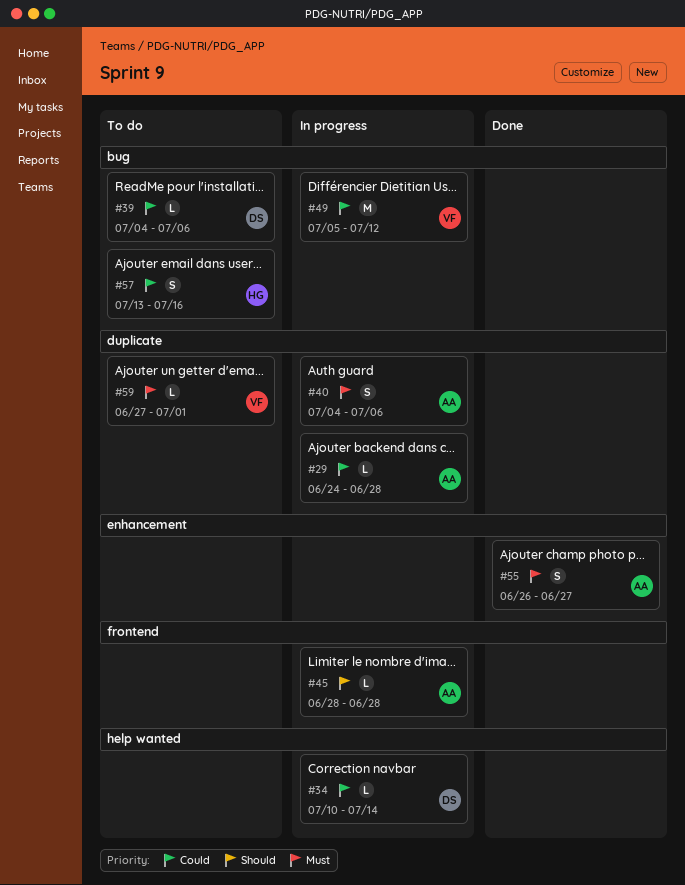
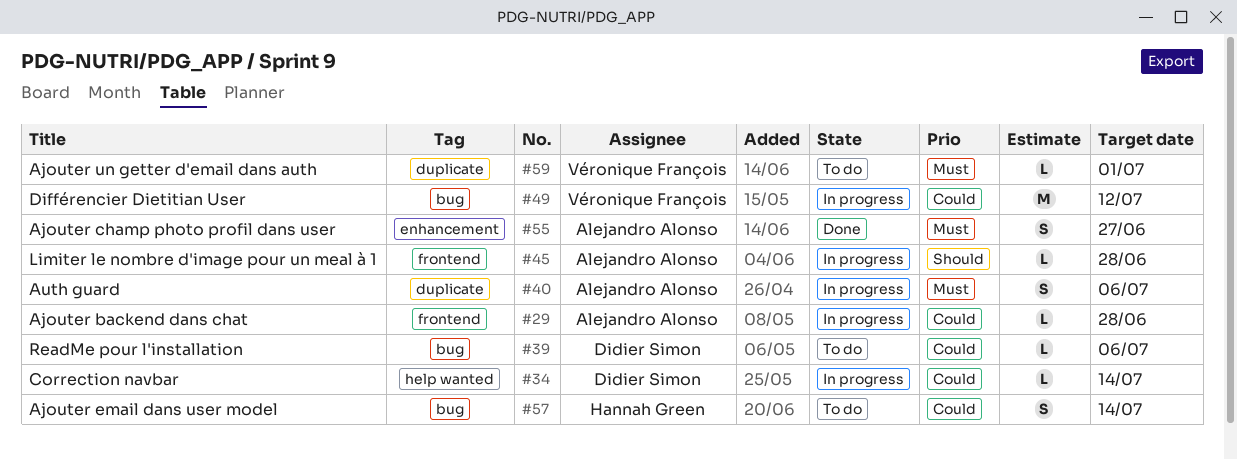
#29, label: duplicate -> frontend
#57, due: Jul 16 -> Jul 14

